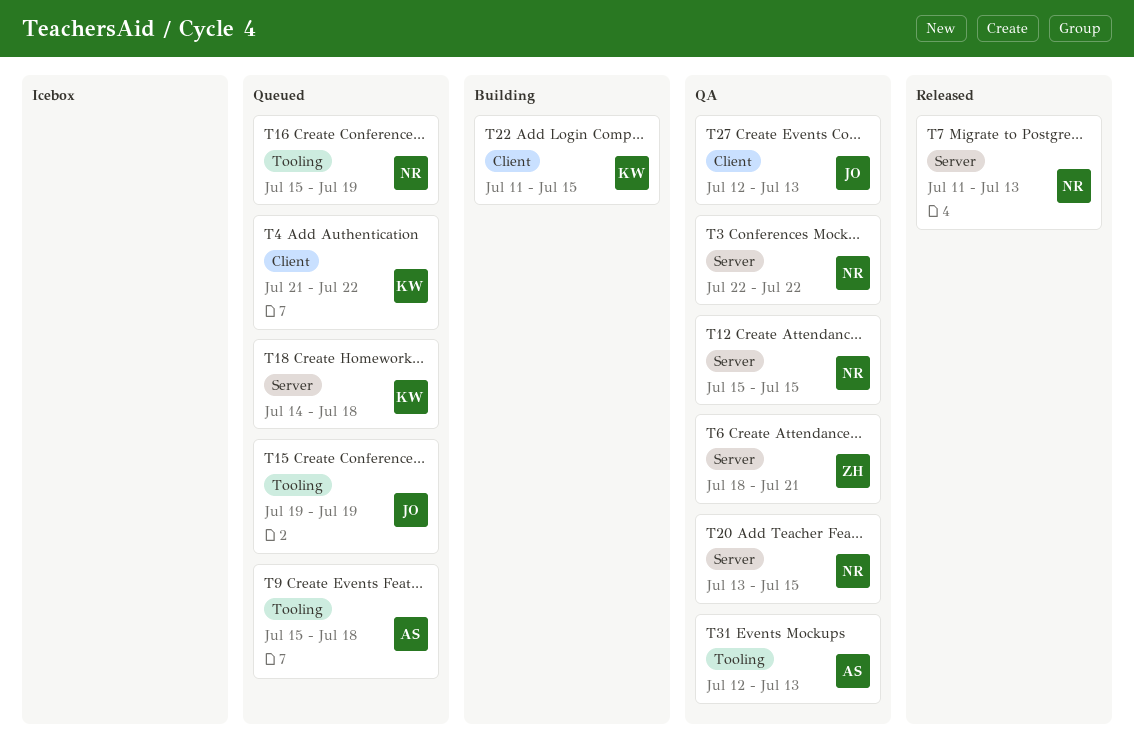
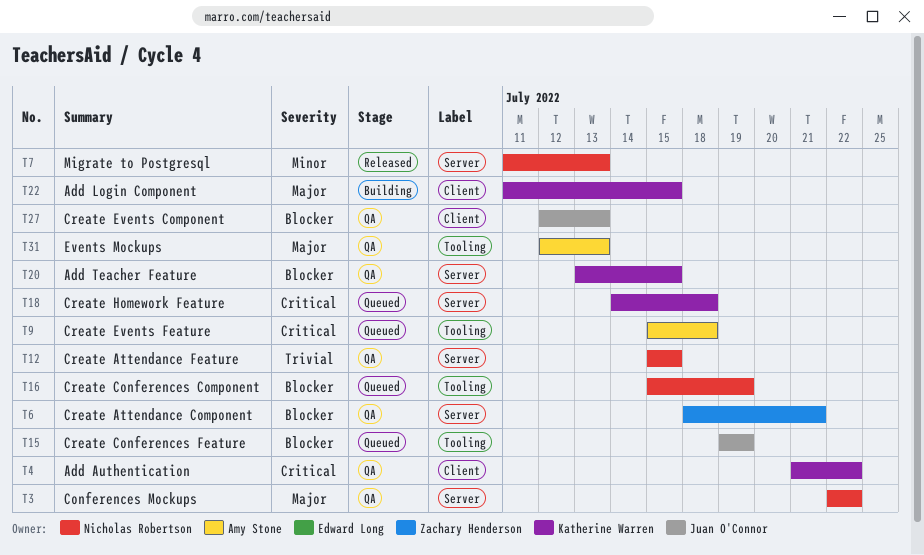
T4, status: Queued -> QA
T20, owner: Nicholas Robertson -> Katherine Warren

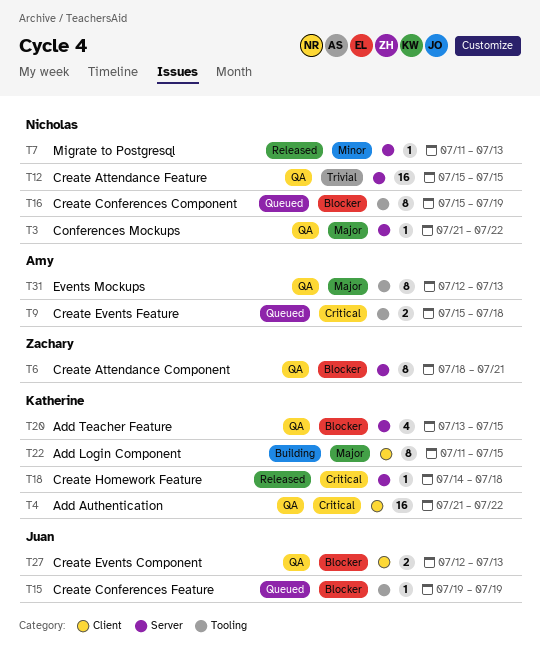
T3, start: Jul 22 -> Jul 21
T18, status: Queued -> Released

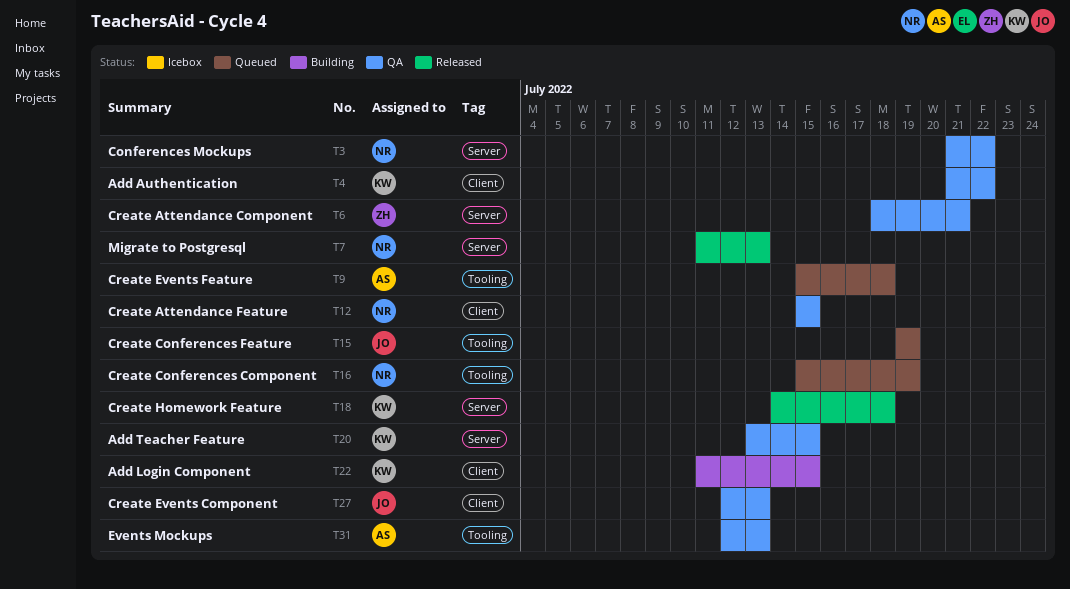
T12, label: Server -> Client

